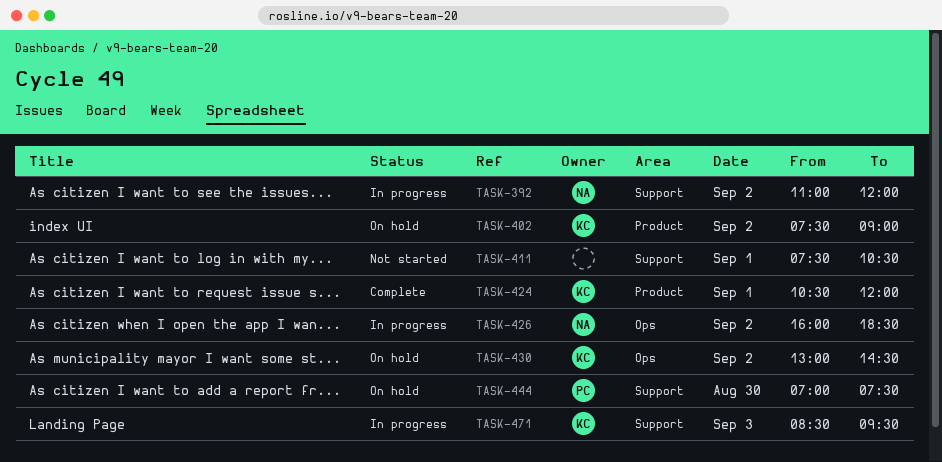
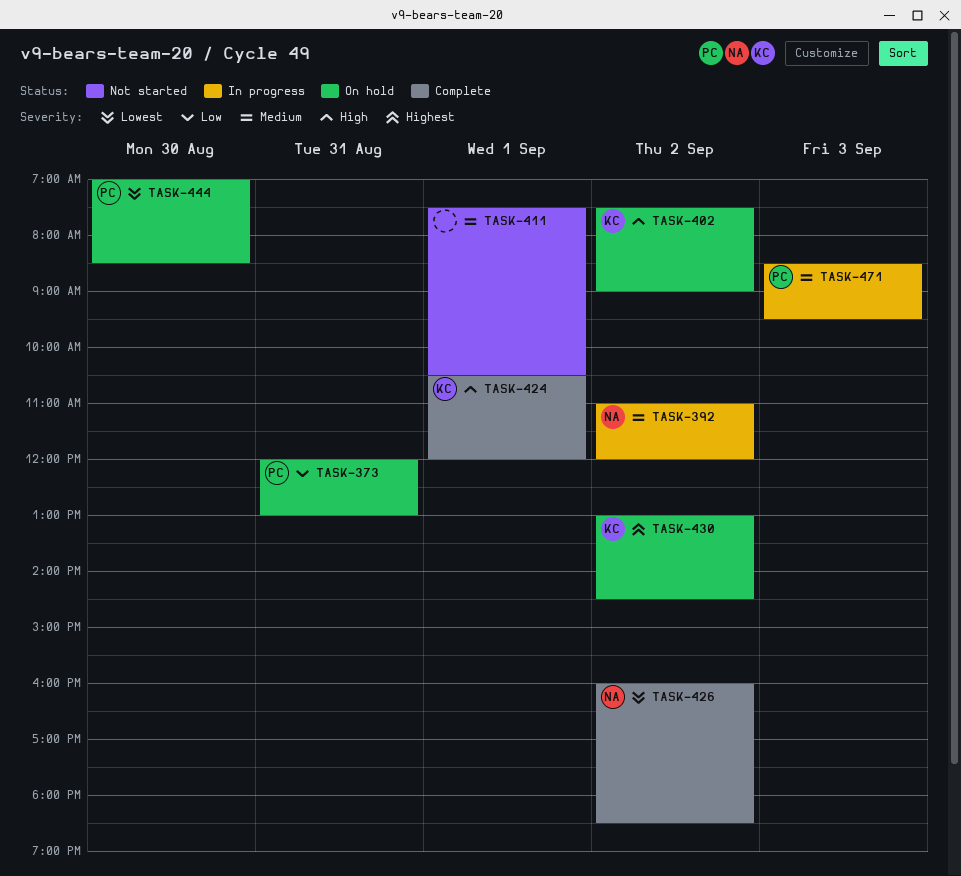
TASK-373: none -> present
TASK-426, status: In progress -> Complete
TASK-444, ends: 07:30 -> 08:30
TASK-471, owner: KC -> PC

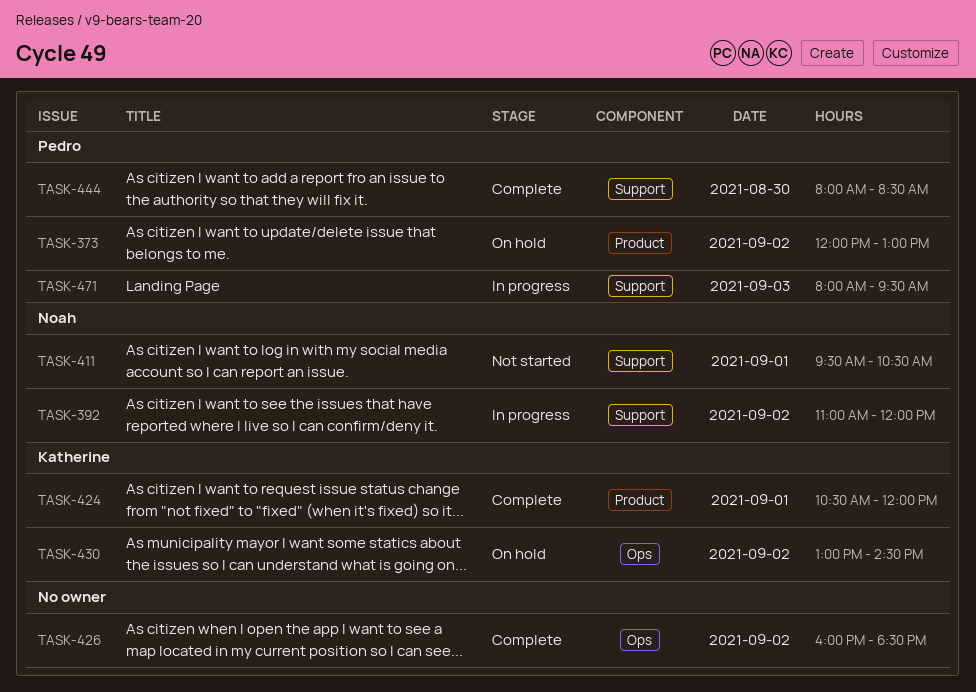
TASK-373, day: Aug 31 -> Sep 2
TASK-402: present -> none
TASK-411, owner: none -> Noah
TASK-411, begins: 07:30 -> 09:30
TASK-426, owner: Noah -> none
TASK-444, status: On hold -> Complete
TASK-444, begins: 07:00 -> 08:00
TASK-471, begins: 08:30 -> 08:00

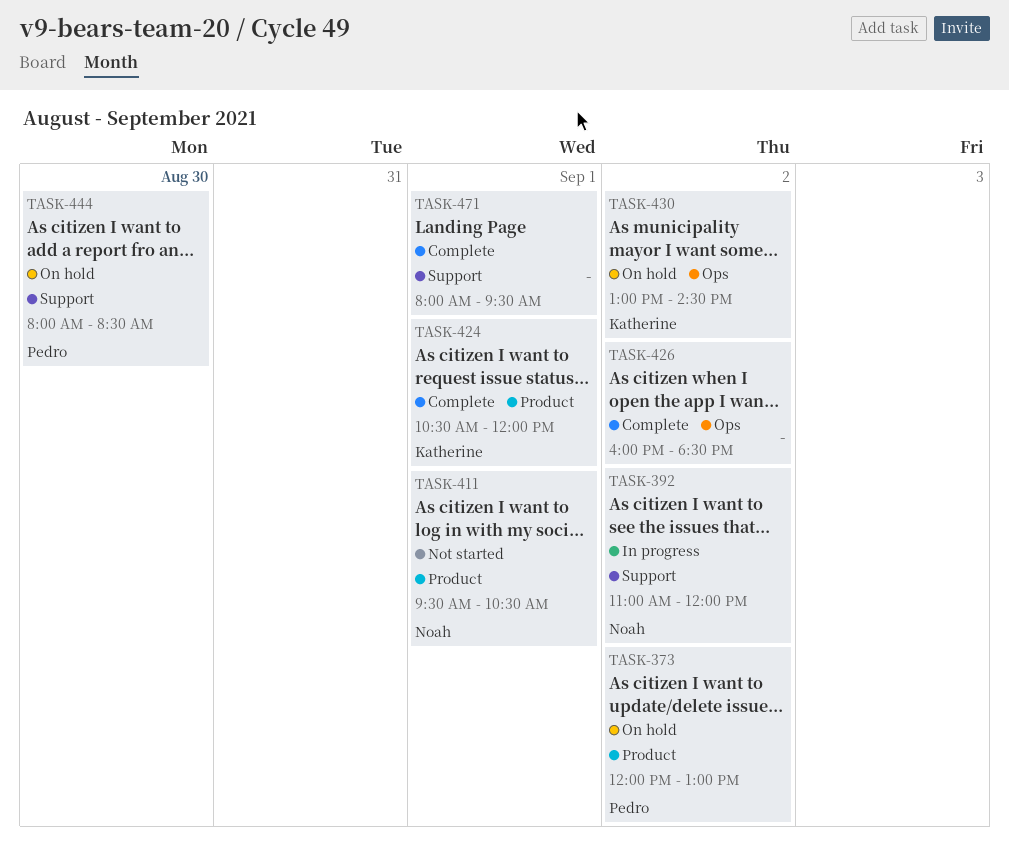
TASK-411, label: Support -> Product
TASK-444, status: Complete -> On hold
TASK-471, status: In progress -> Complete
TASK-471, owner: Pedro -> none
TASK-471, day: Sep 3 -> Sep 1

